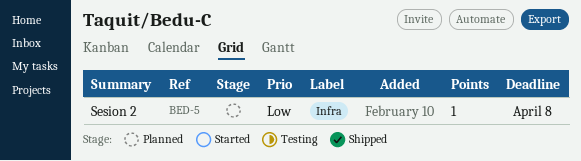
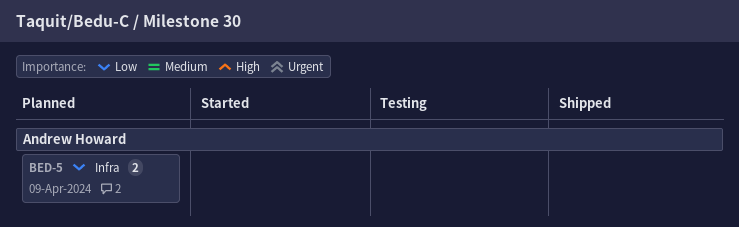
BED-5, estimate: 1 -> 2
BED-5, due: Apr 8 -> Apr 9

